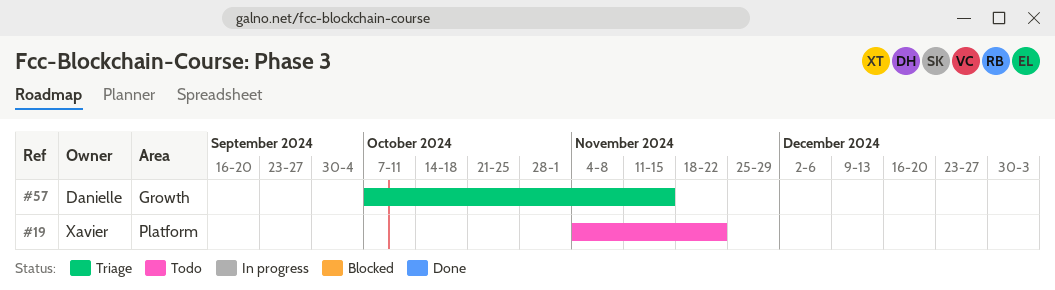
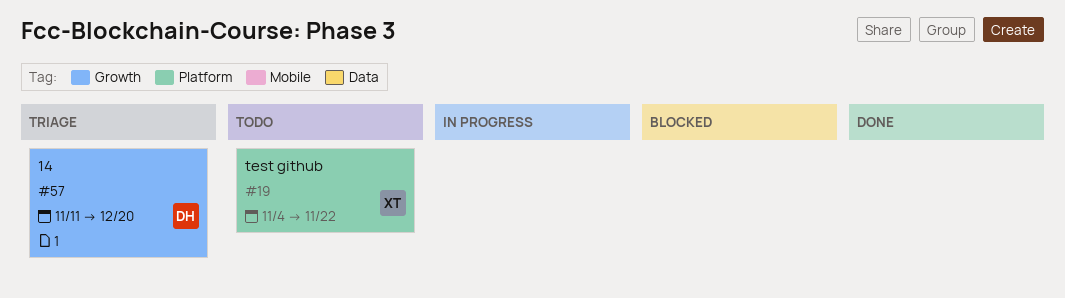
#57, start: Oct 7 -> Nov 11
#57, due: Nov 15 -> Dec 20

